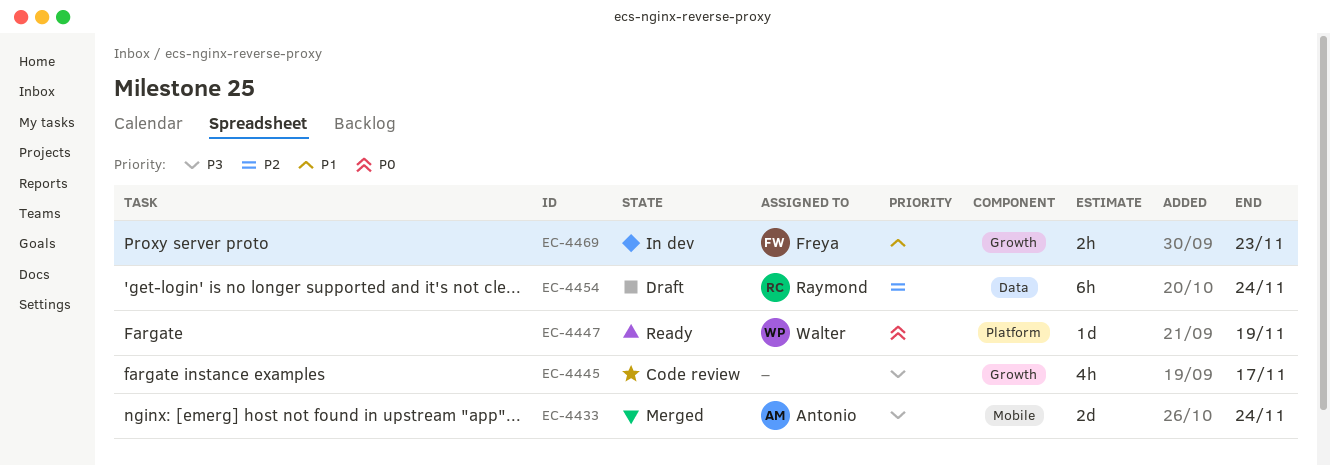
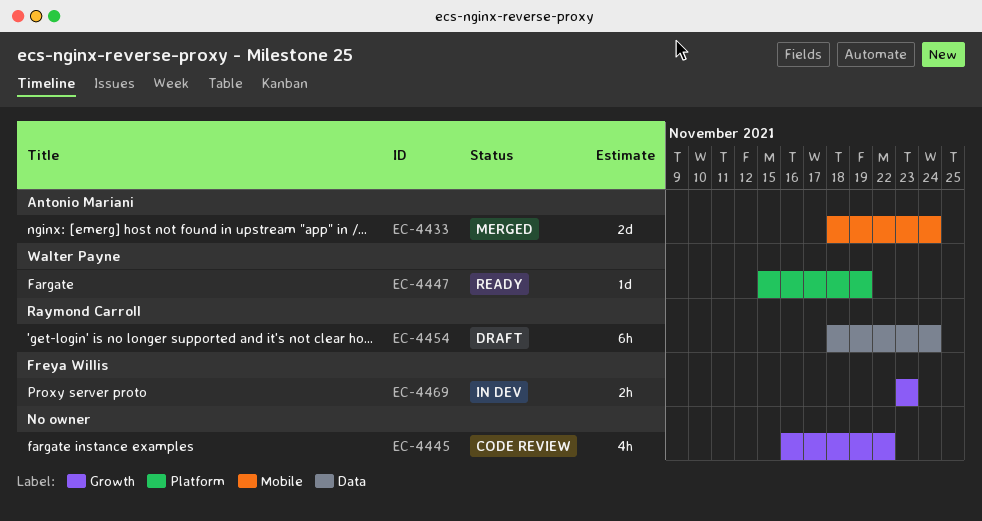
EC-4445, due: Nov 17 -> Nov 22

